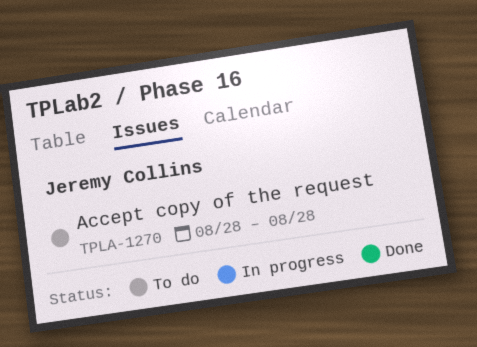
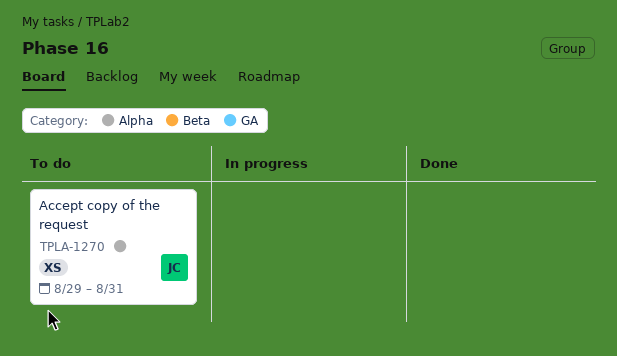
TPLA-1270, start: Aug 28 -> Aug 29
TPLA-1270, due: Aug 28 -> Aug 31

